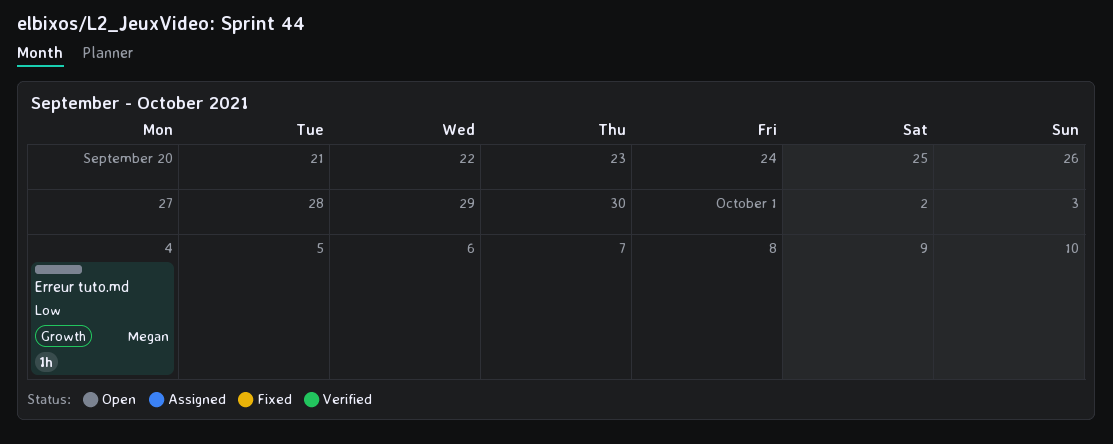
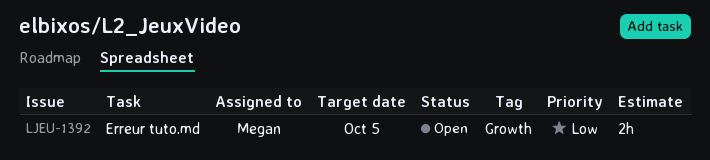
Erreur tuto.md, estimate: 1h -> 2h
Erreur tuto.md, due: Oct 4 -> Oct 5

